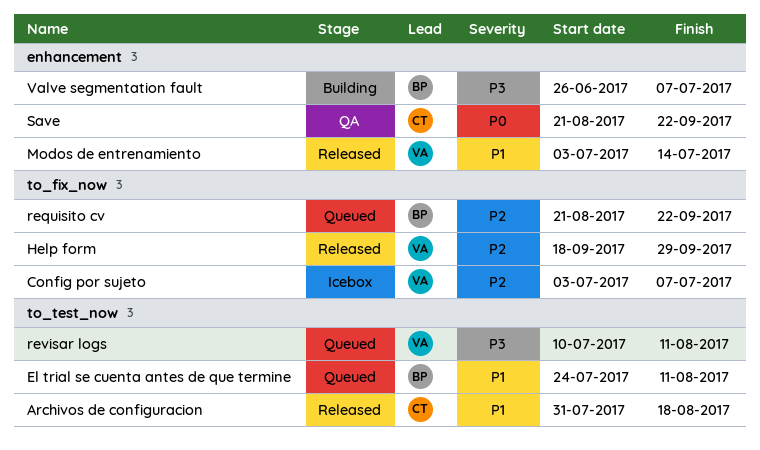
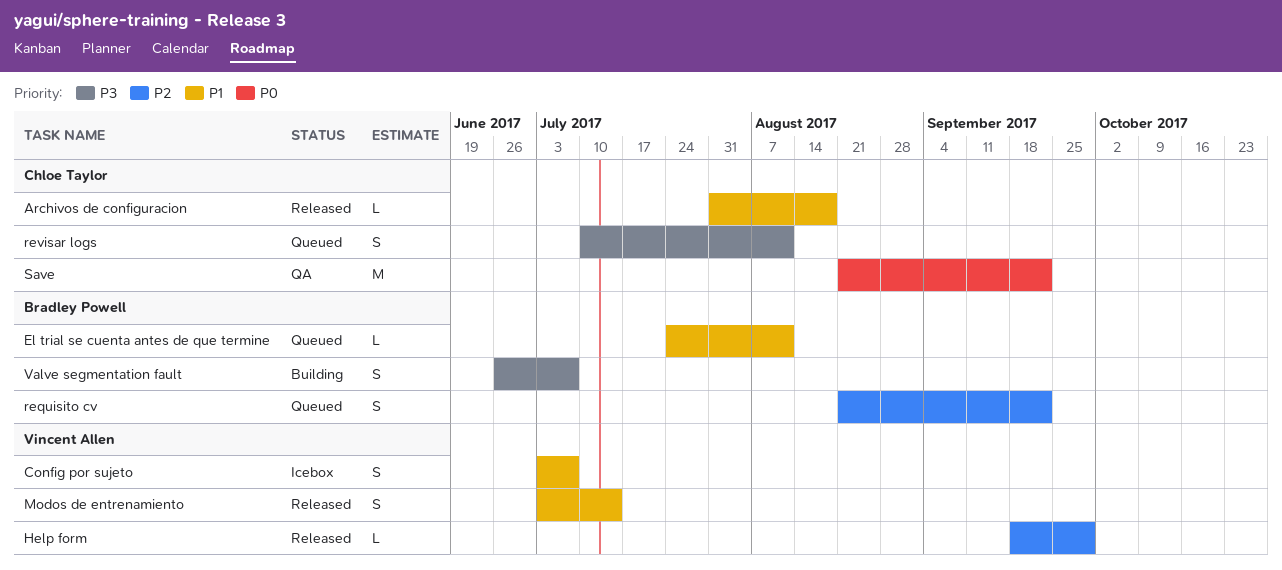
Config por sujeto, priority: P2 -> P1
revisar logs, owner: Vincent Allen -> Chloe Taylor

